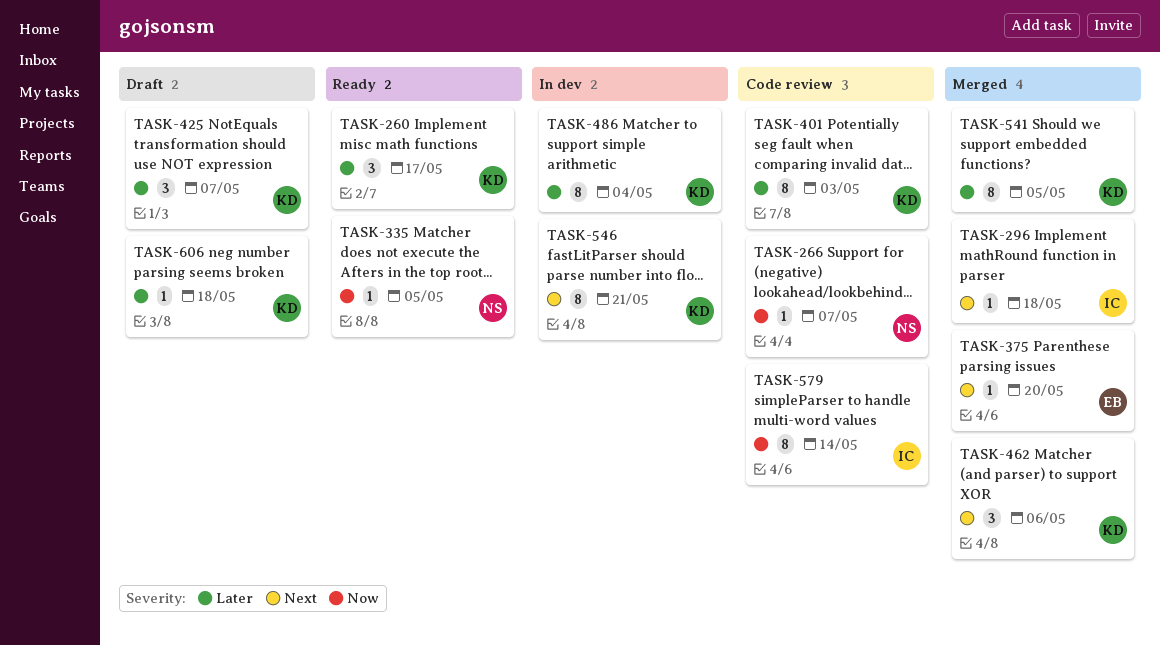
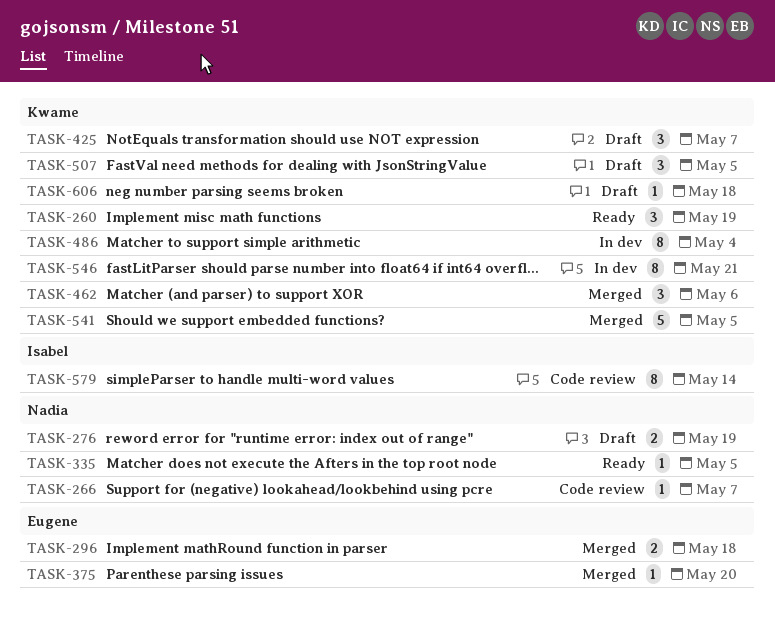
TASK-260, due: May 17 -> May 19
TASK-276: none -> present
TASK-296, owner: Isabel -> Eugene
TASK-296, estimate: 1 -> 2
TASK-401: present -> none
TASK-507: none -> present
TASK-541, estimate: 8 -> 5

